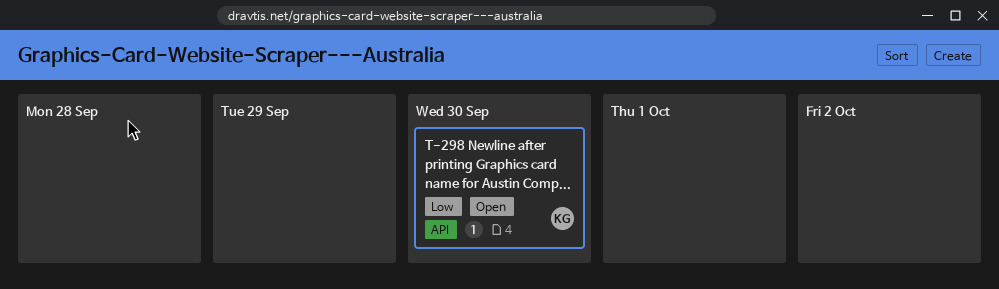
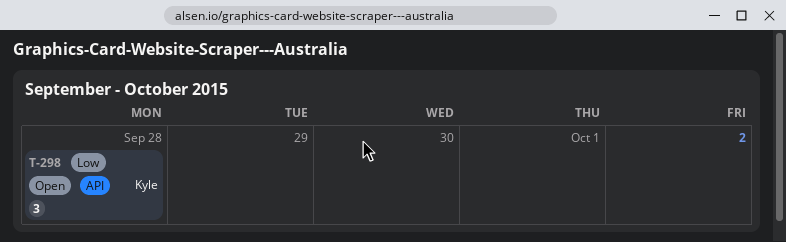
T-298, estimate: 1 -> 3
T-298, due: Sep 30 -> Sep 28

